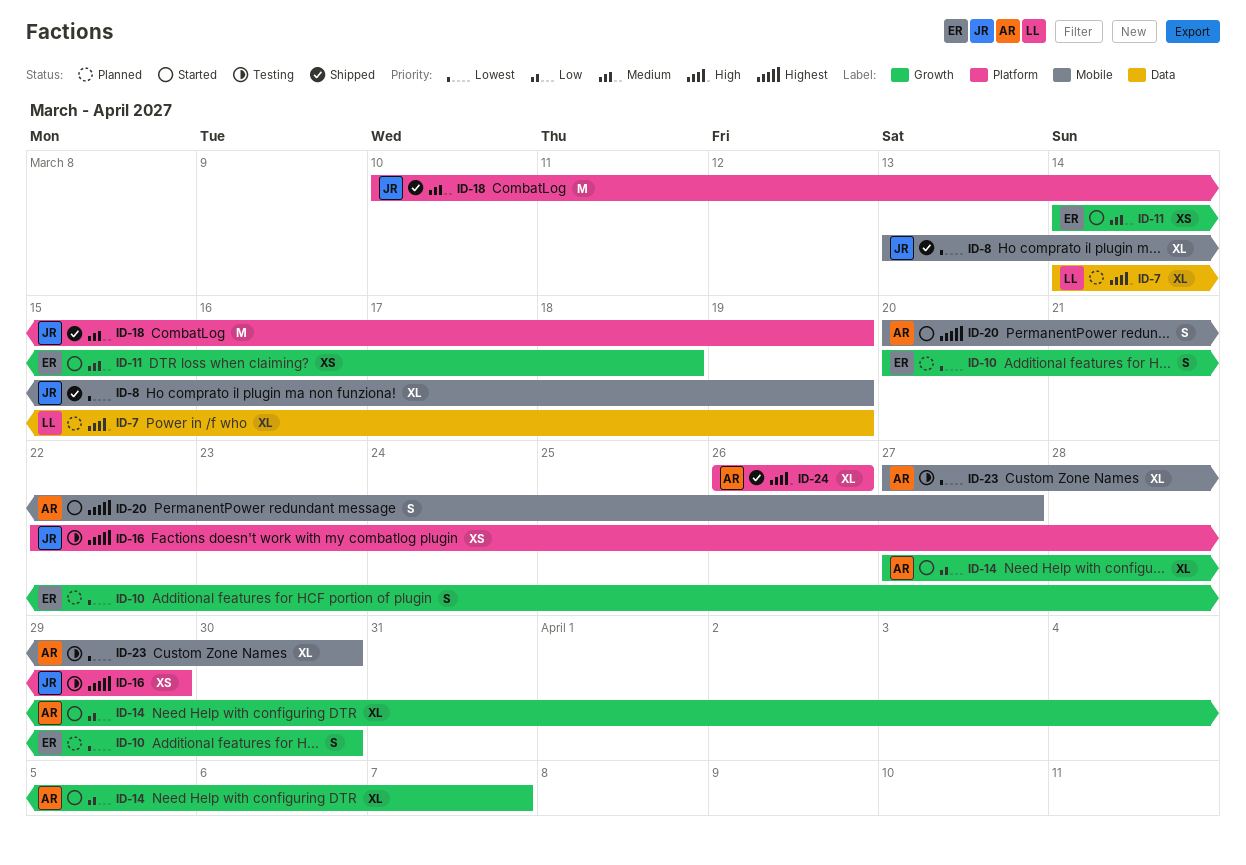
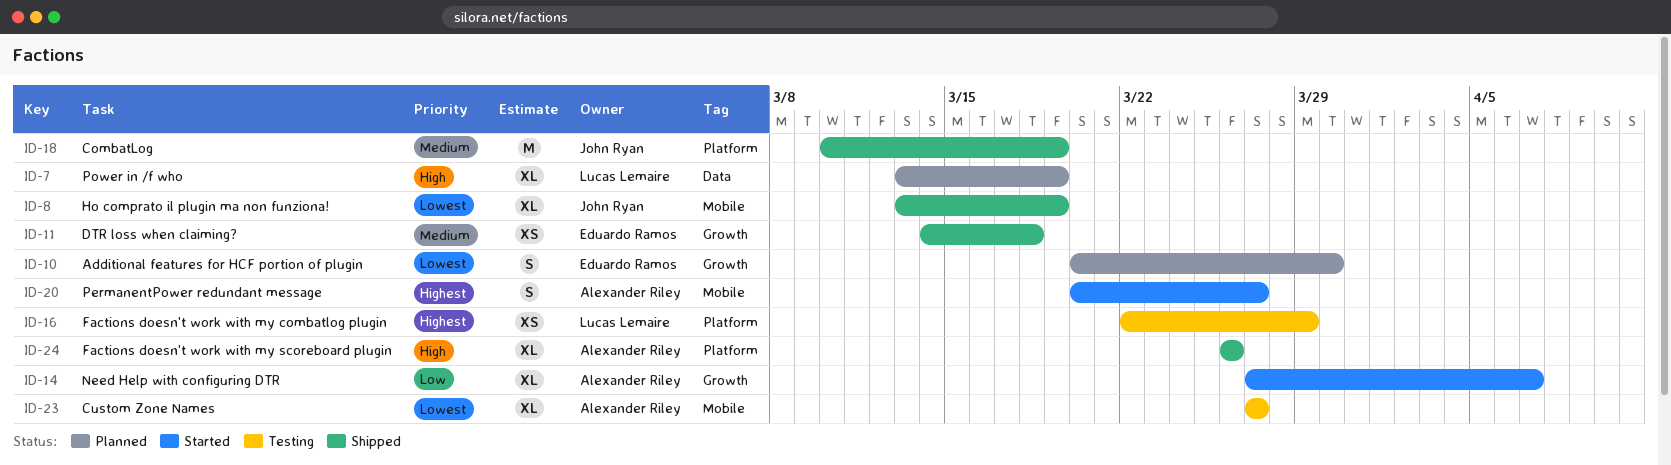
ID-7, start: Mar 14 -> Mar 13
ID-11, status: Started -> Shipped
ID-16, owner: John Ryan -> Lucas Lemaire
ID-23, due: Mar 30 -> Mar 27

